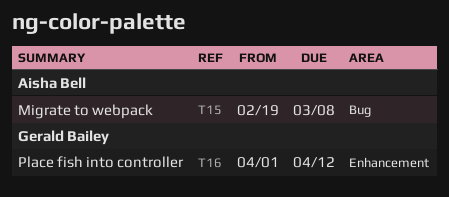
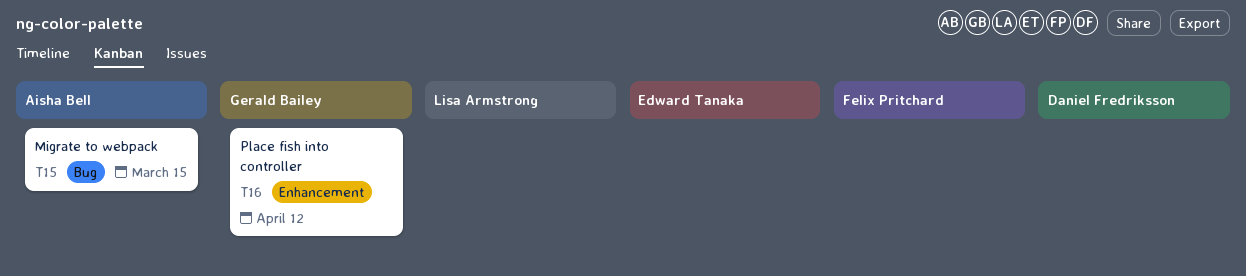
T15, due: Mar 8 -> Mar 15

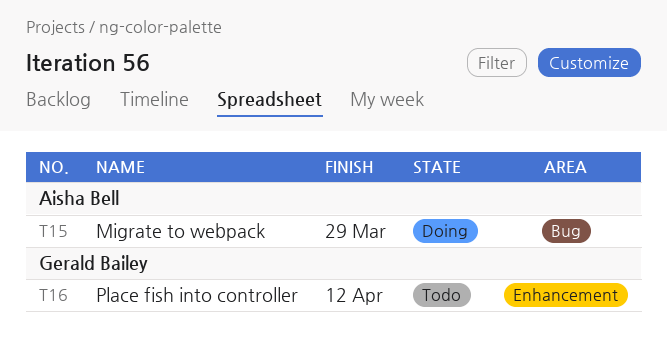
T15, due: Mar 15 -> Mar 29

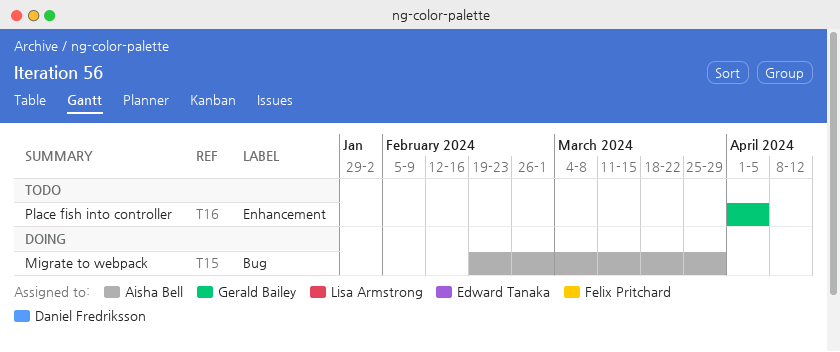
T16, due: Apr 12 -> Apr 5

